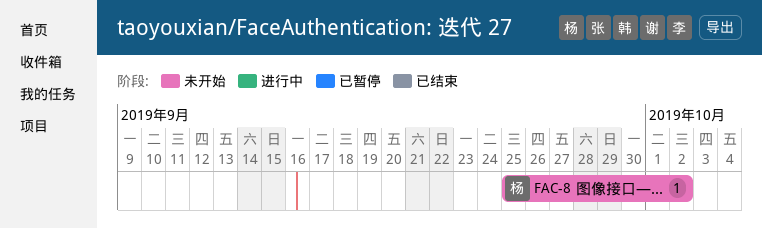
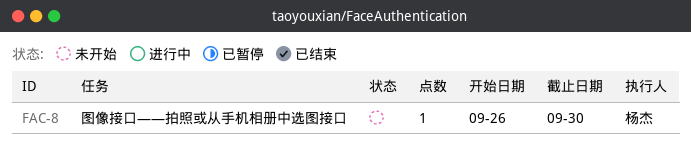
FAC-8, start: Sep 25 -> Sep 26
FAC-8, due: Oct 2 -> Sep 30

